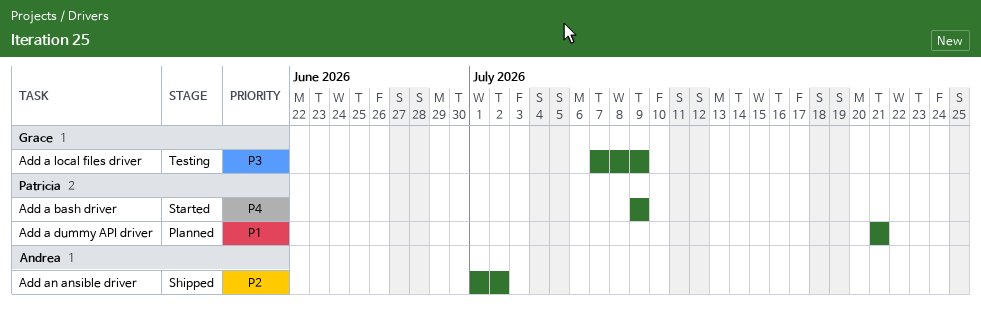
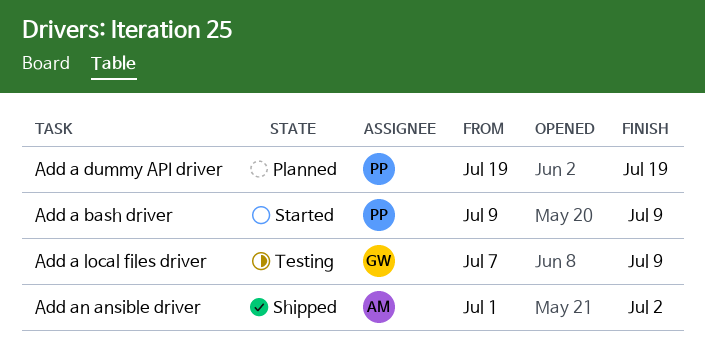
Add a dummy API driver, start: Jul 21 -> Jul 19
Add a dummy API driver, due: Jul 21 -> Jul 19

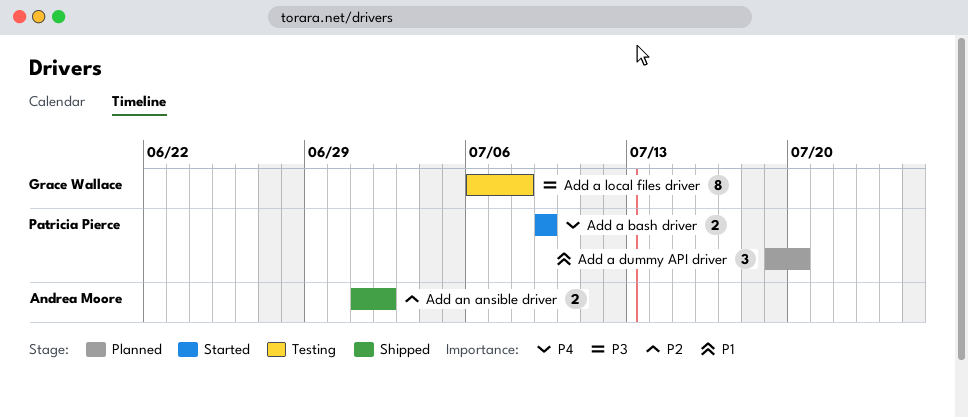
Add a dummy API driver, due: Jul 19 -> Jul 20
Add a local files driver, start: Jul 7 -> Jul 6
Add a local files driver, due: Jul 9 -> Jul 8

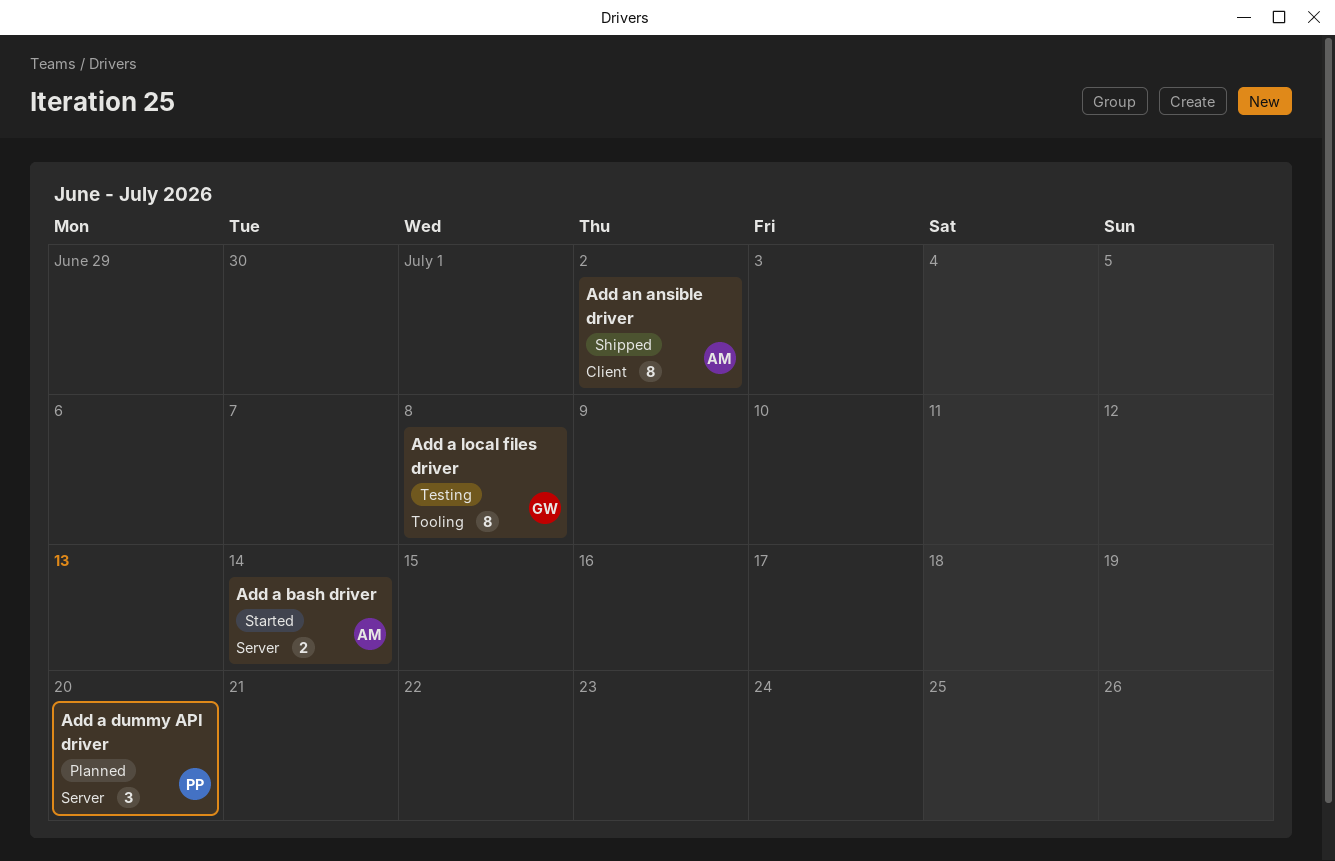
Add a bash driver, owner: Patricia Pierce -> Andrea Moore
Add a bash driver, due: Jul 9 -> Jul 14
Add an ansible driver, estimate: 2 -> 8

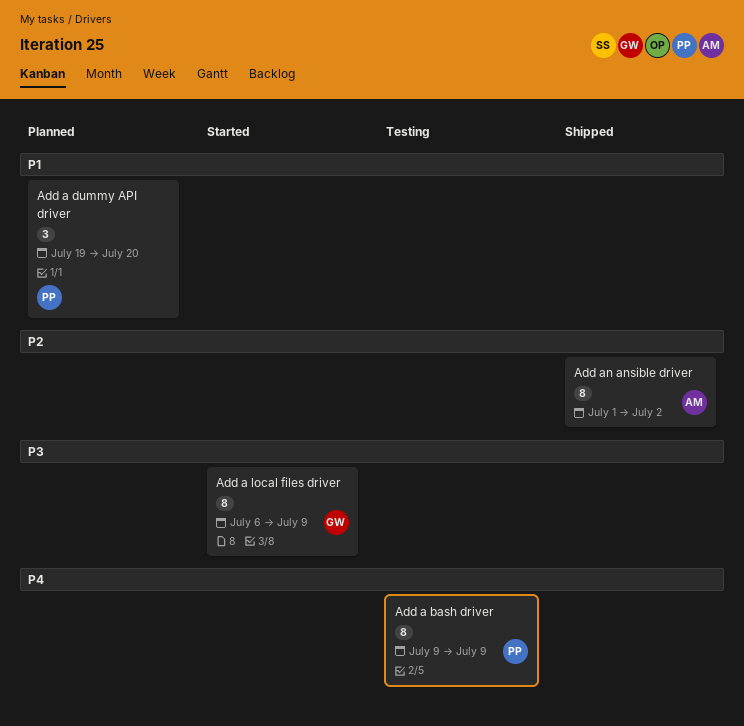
Add a bash driver, status: Started -> Testing
Add a bash driver, owner: AM -> PP
Add a bash driver, estimate: 2 -> 8
Add a bash driver, due: Jul 14 -> Jul 9
Add a local files driver, status: Testing -> Started
Add a local files driver, due: Jul 8 -> Jul 9

